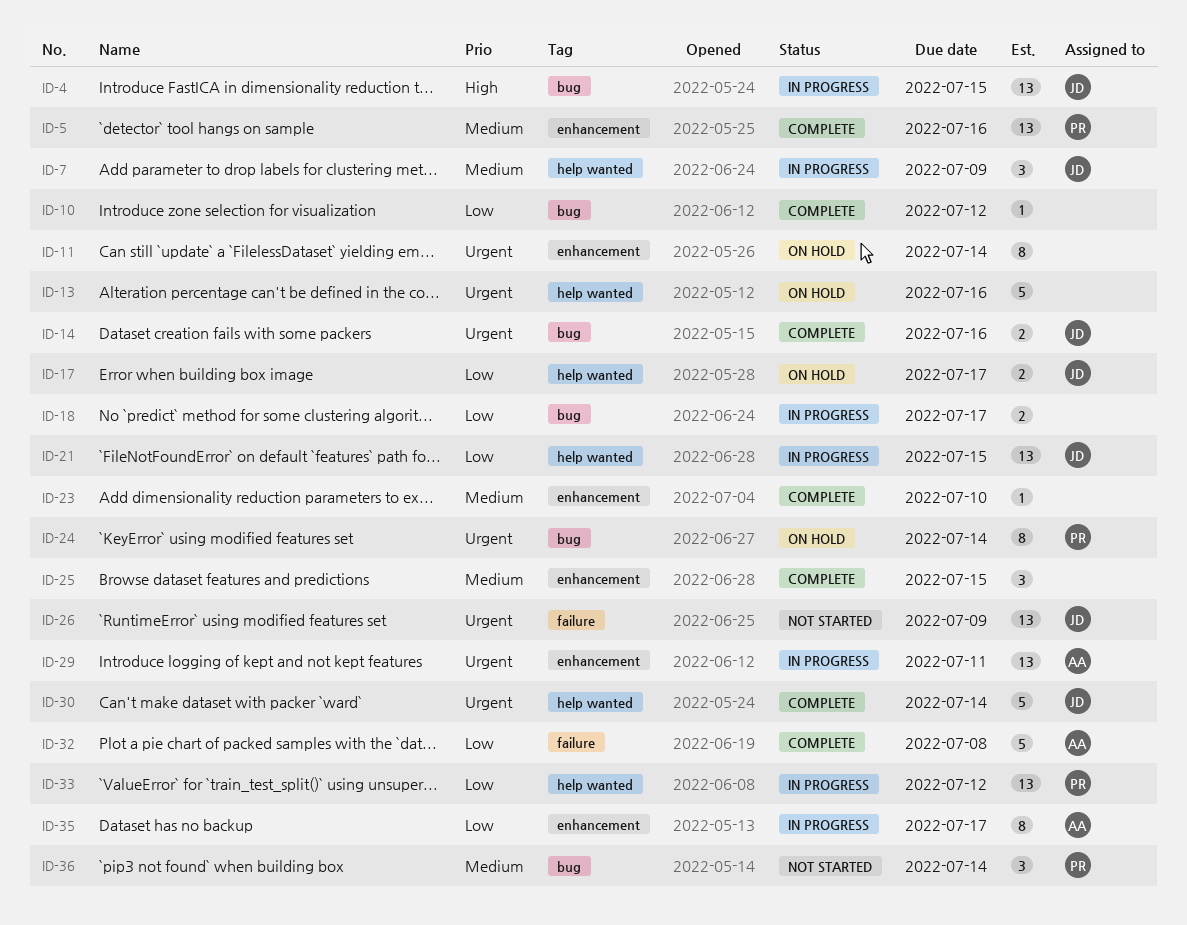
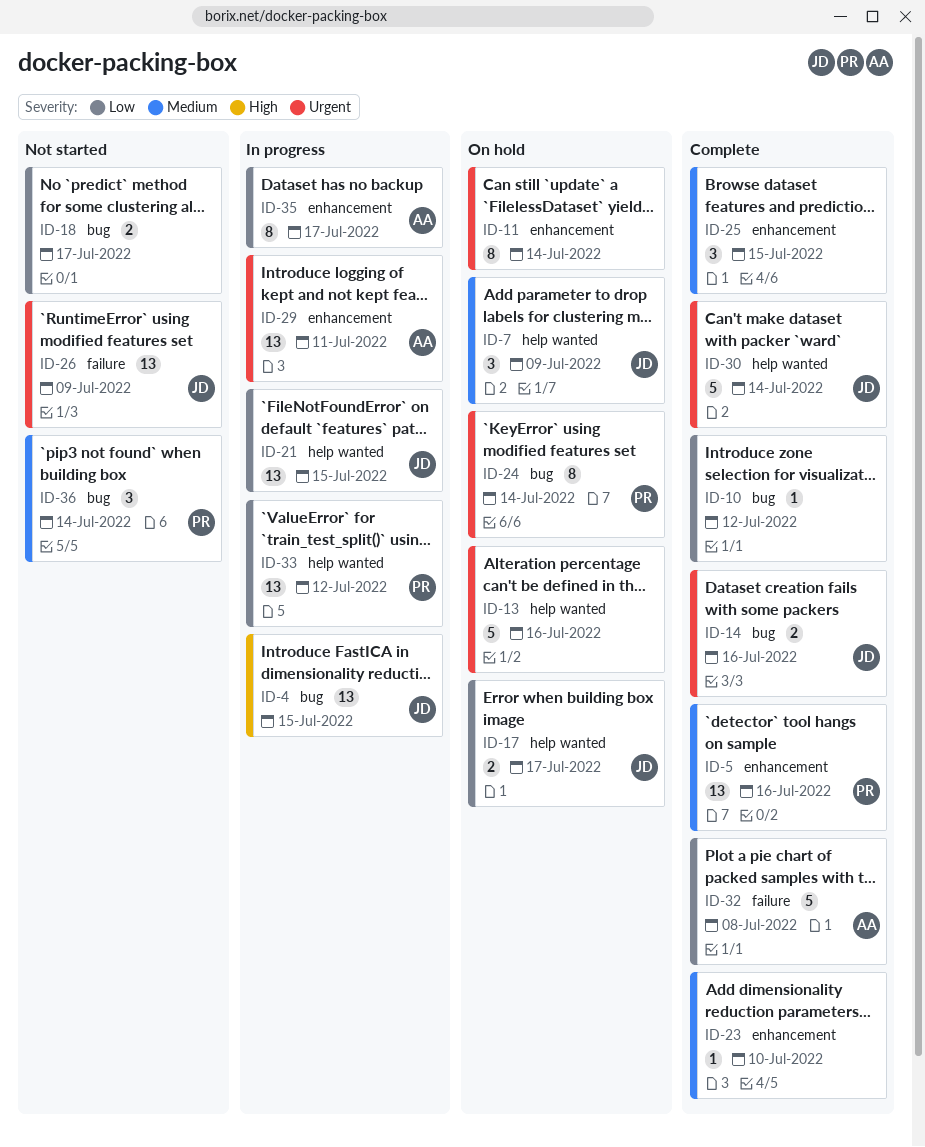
ID-7, status: In progress -> On hold
ID-18, status: In progress -> Not started

